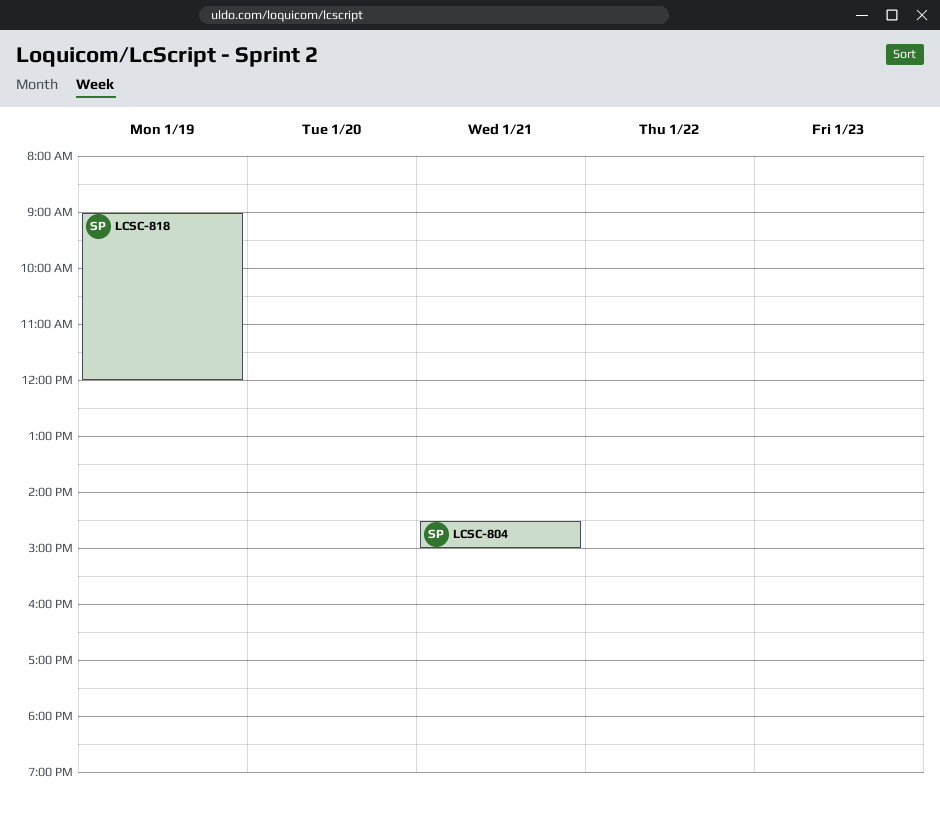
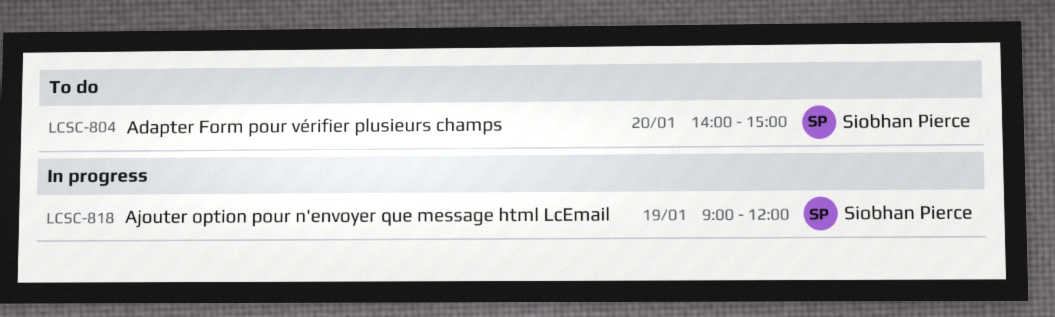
LCSC-804, day: Jan 21 -> Jan 20
LCSC-804, begins: 14:30 -> 14:00

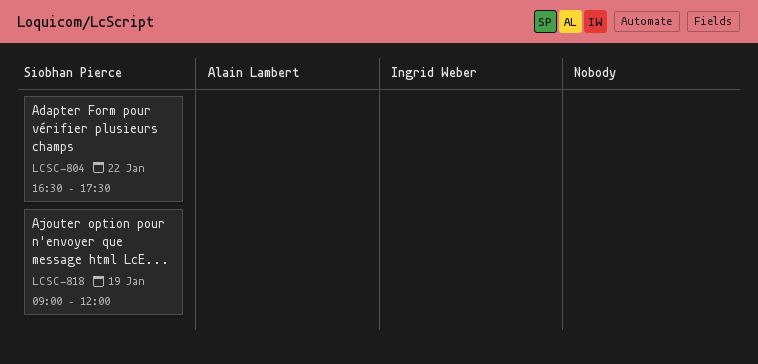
LCSC-804, day: Jan 20 -> Jan 22
LCSC-804, begins: 14:00 -> 16:30
LCSC-804, ends: 15:00 -> 17:30

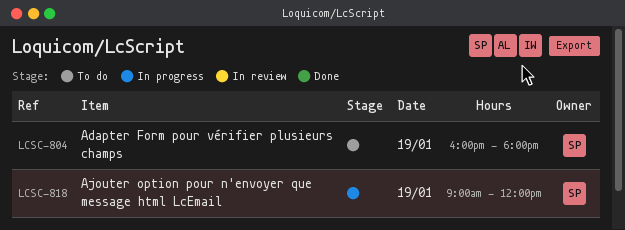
LCSC-804, day: Jan 22 -> Jan 19
LCSC-804, begins: 16:30 -> 16:00
LCSC-804, ends: 17:30 -> 18:00

